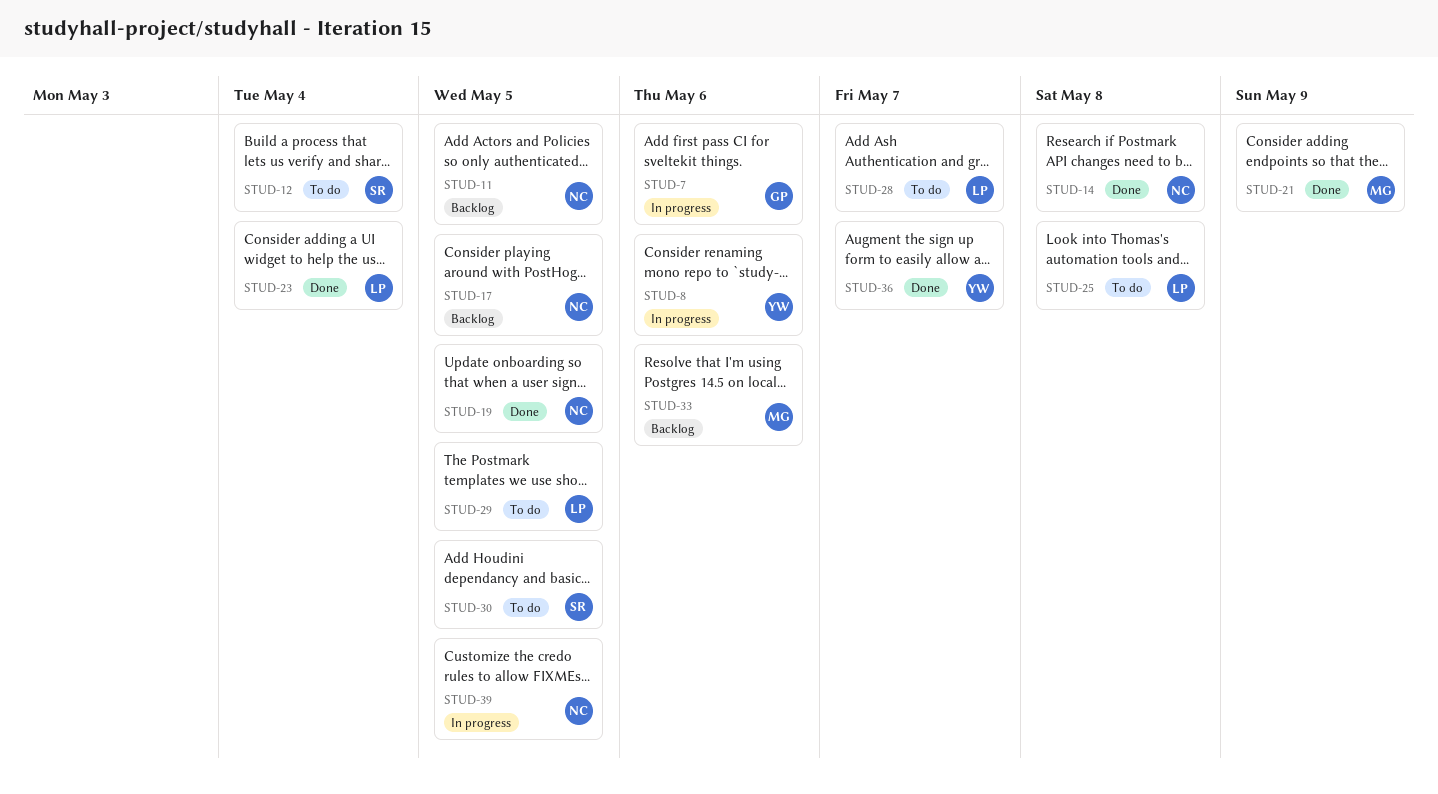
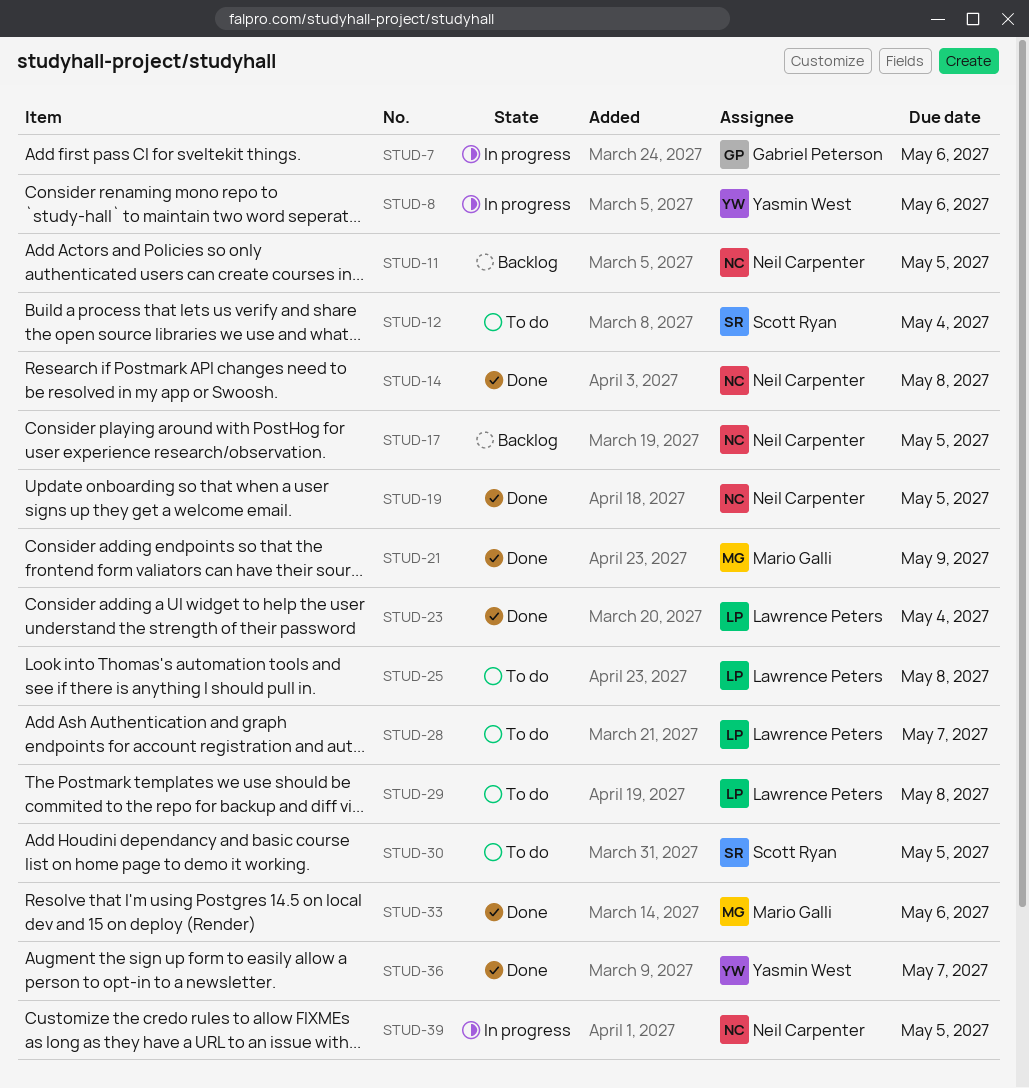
STUD-29, due: May 5 -> May 8
STUD-33, status: Backlog -> Done

